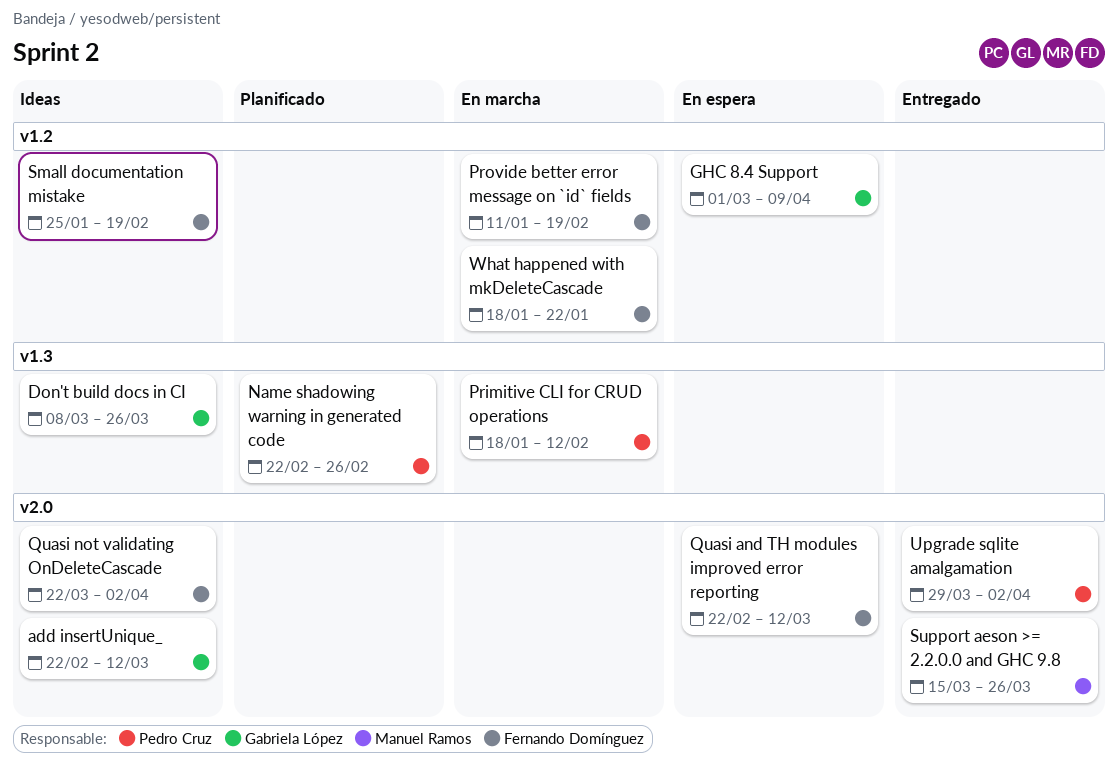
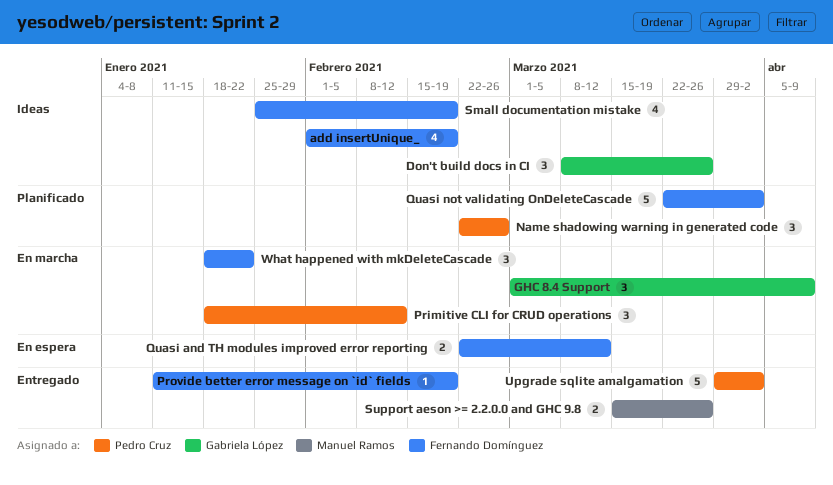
add insertUnique_, owner: Gabriela López -> Fernando Domínguez
add insertUnique_, start: Feb 22 -> Feb 1
add insertUnique_, due: Mar 12 -> Feb 19
GHC 8.4 Support, status: En espera -> En marcha
Provide better error message on `id` fields, status: En marcha -> Entregado
Quasi not validating OnDeleteCascade, status: Ideas -> Planificado

